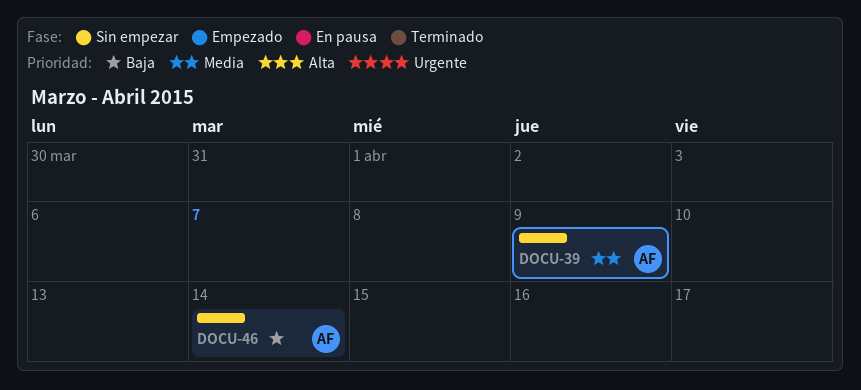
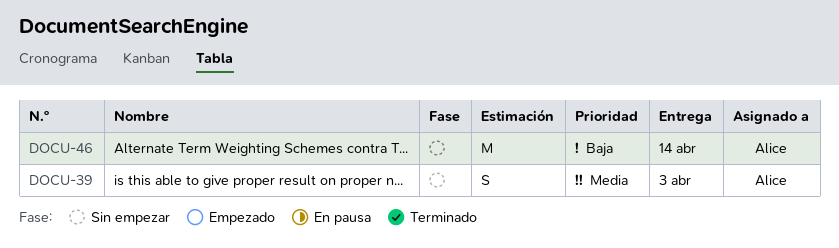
DOCU-39, due: Apr 9 -> Apr 3

